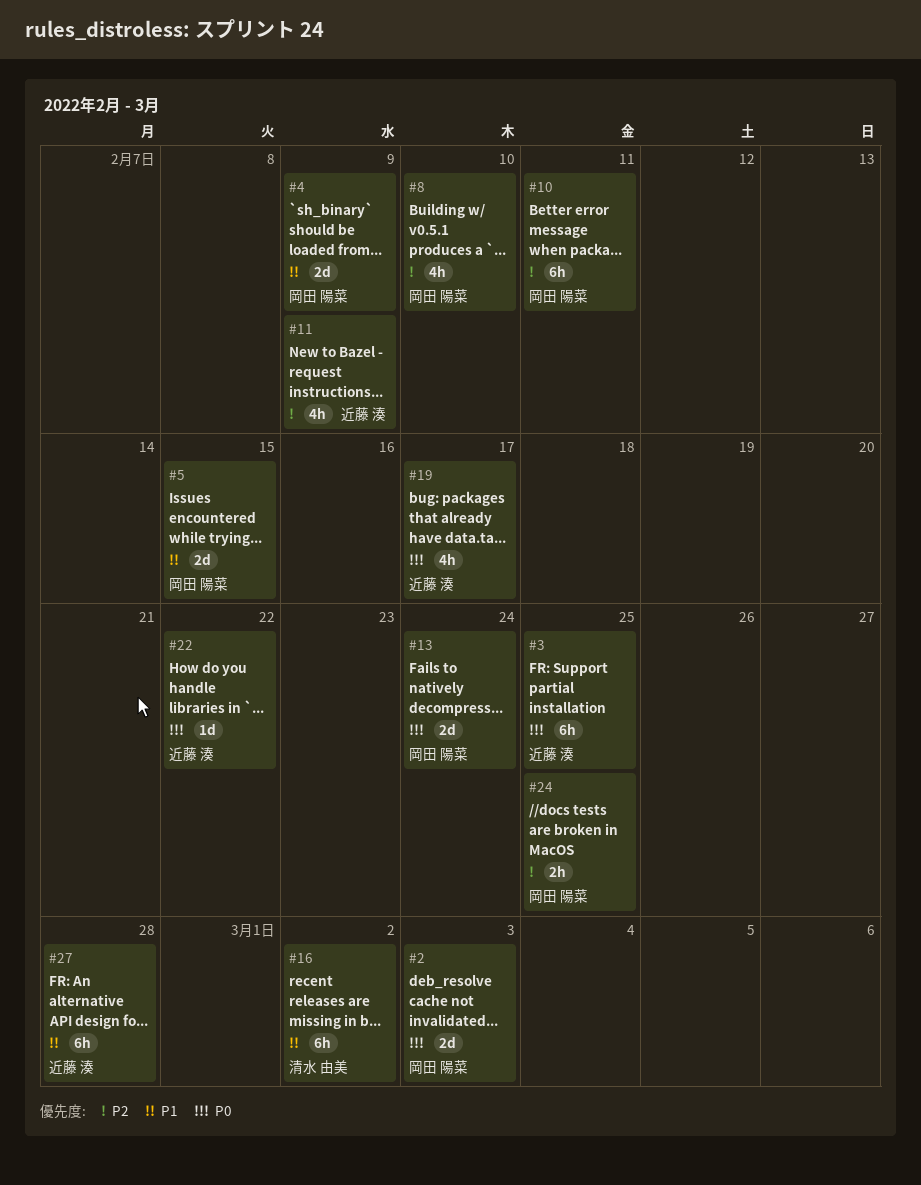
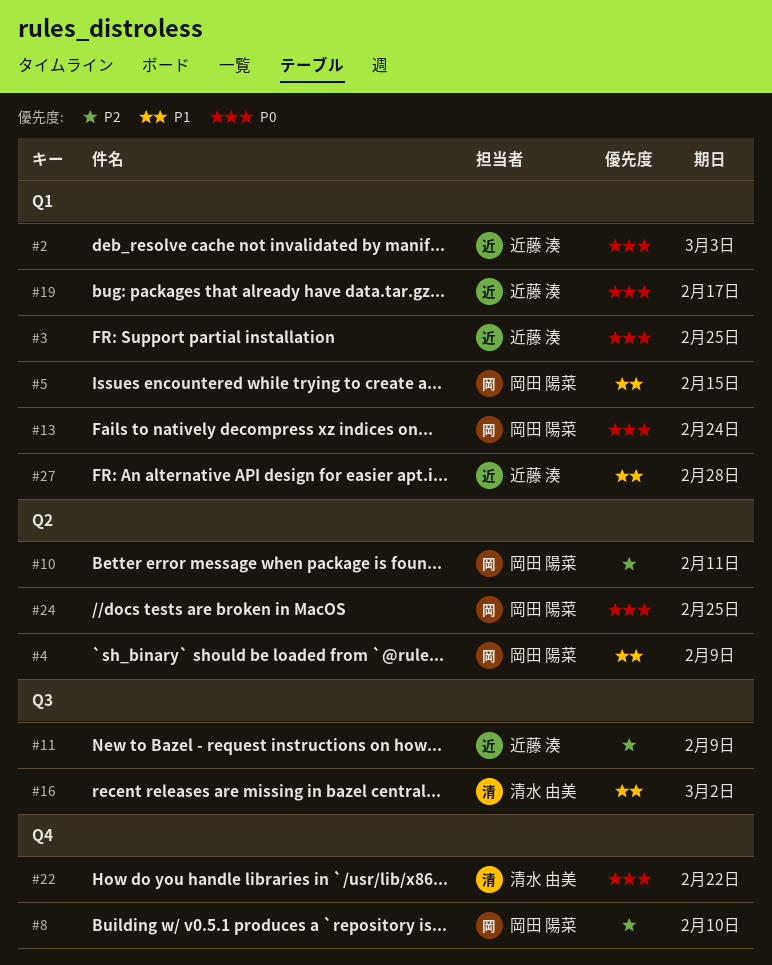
#2, owner: 岡田 陽菜 -> 近藤 湊
#22, owner: 近藤 湊 -> 清水 由美
#24, priority: P2 -> P0

